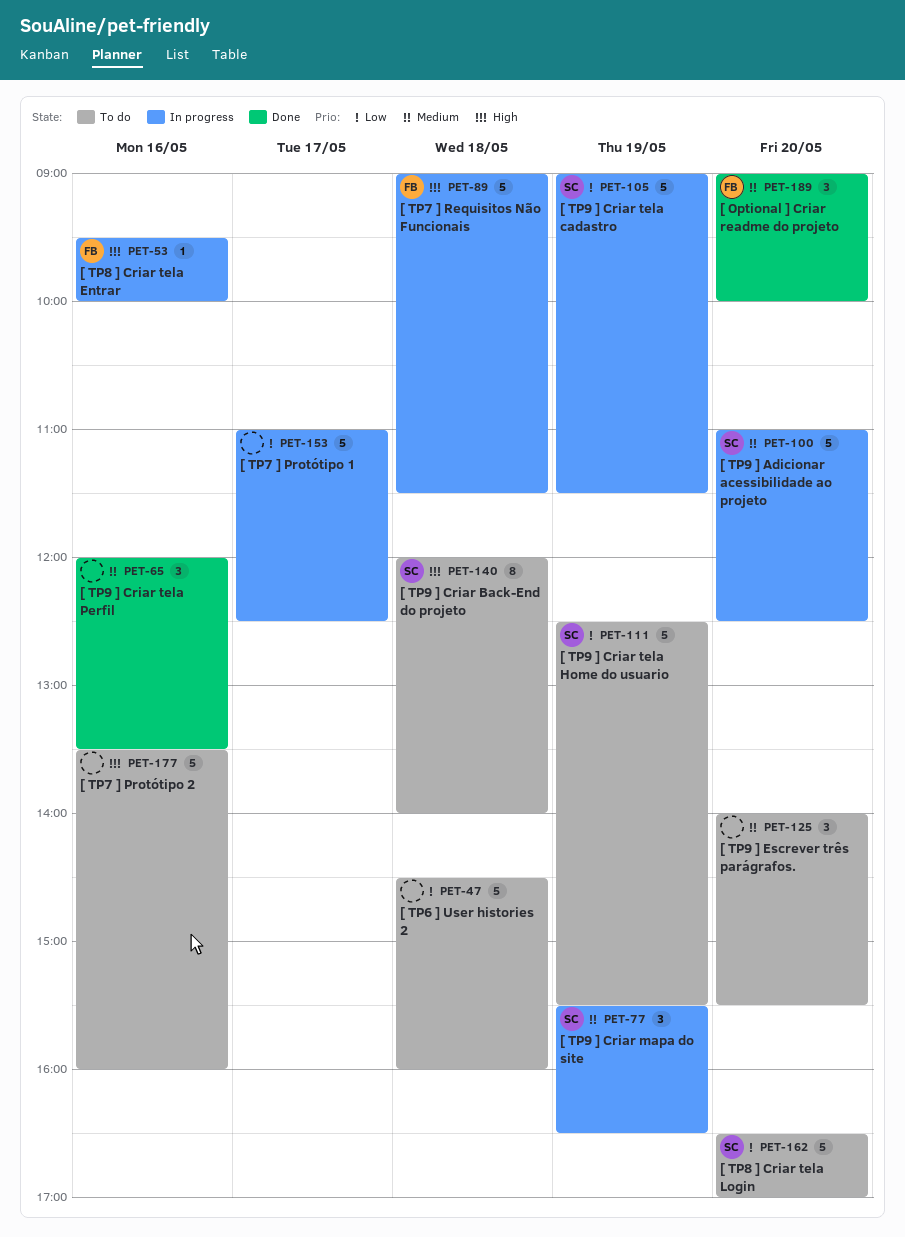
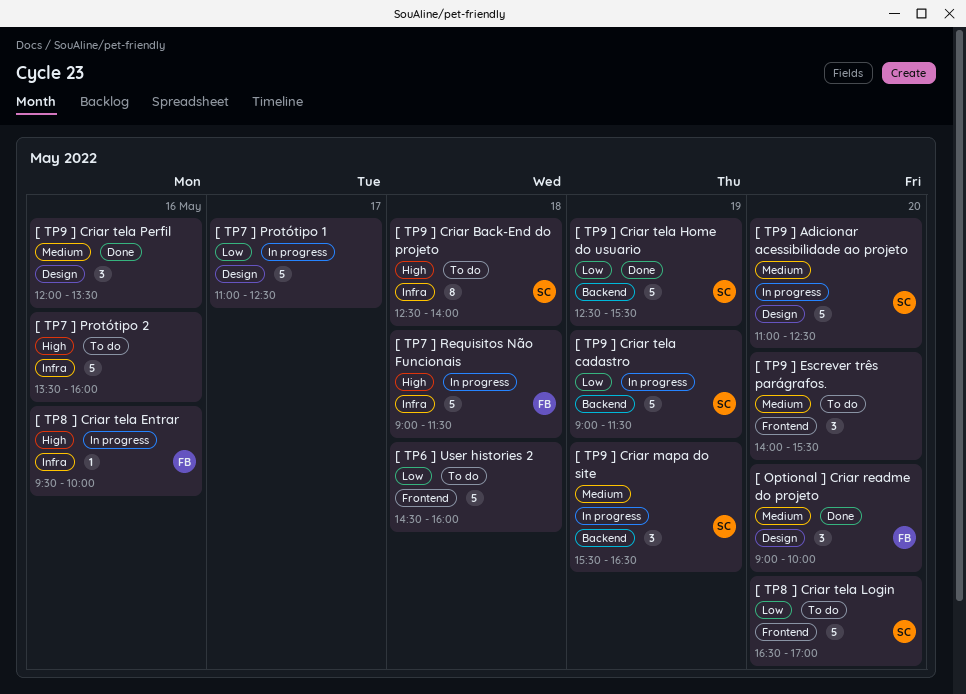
[ TP9 ] Criar Back-End do projeto, begins: 12:00 -> 12:30
[ TP9 ] Criar tela Home do usuario, status: To do -> Done

